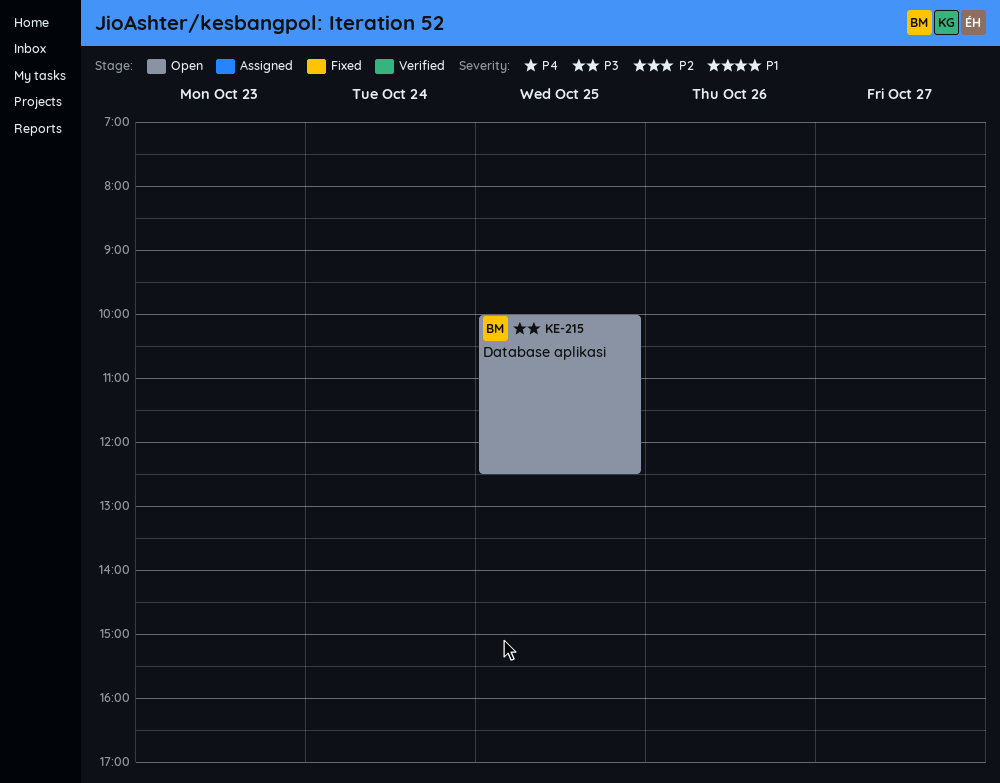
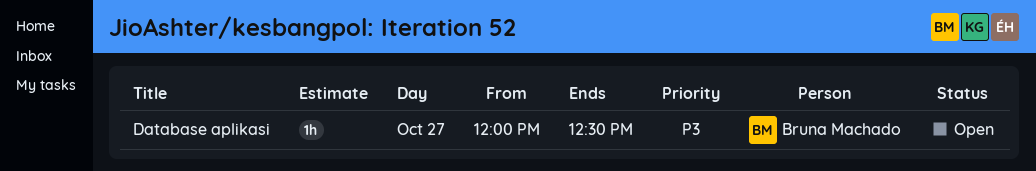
Database aplikasi, day: Oct 25 -> Oct 27
Database aplikasi, begins: 10:00 -> 12:00

